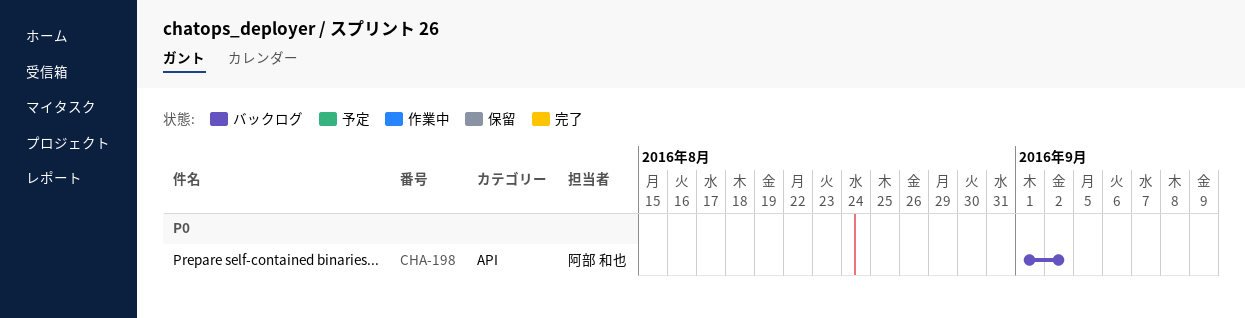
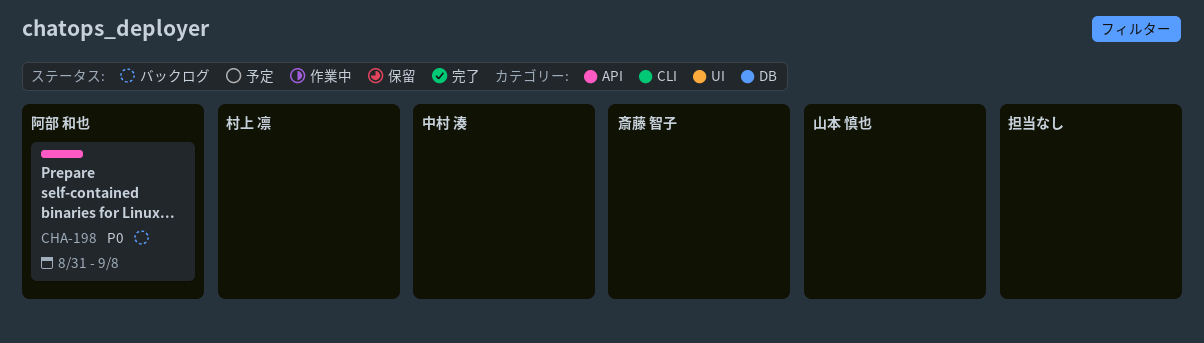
CHA-198, start: Sep 1 -> Aug 31
CHA-198, due: Sep 2 -> Sep 8

